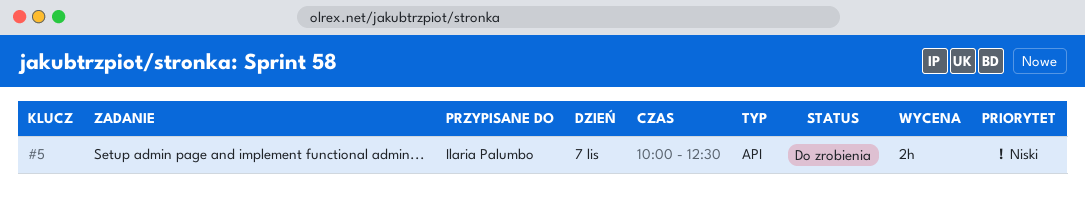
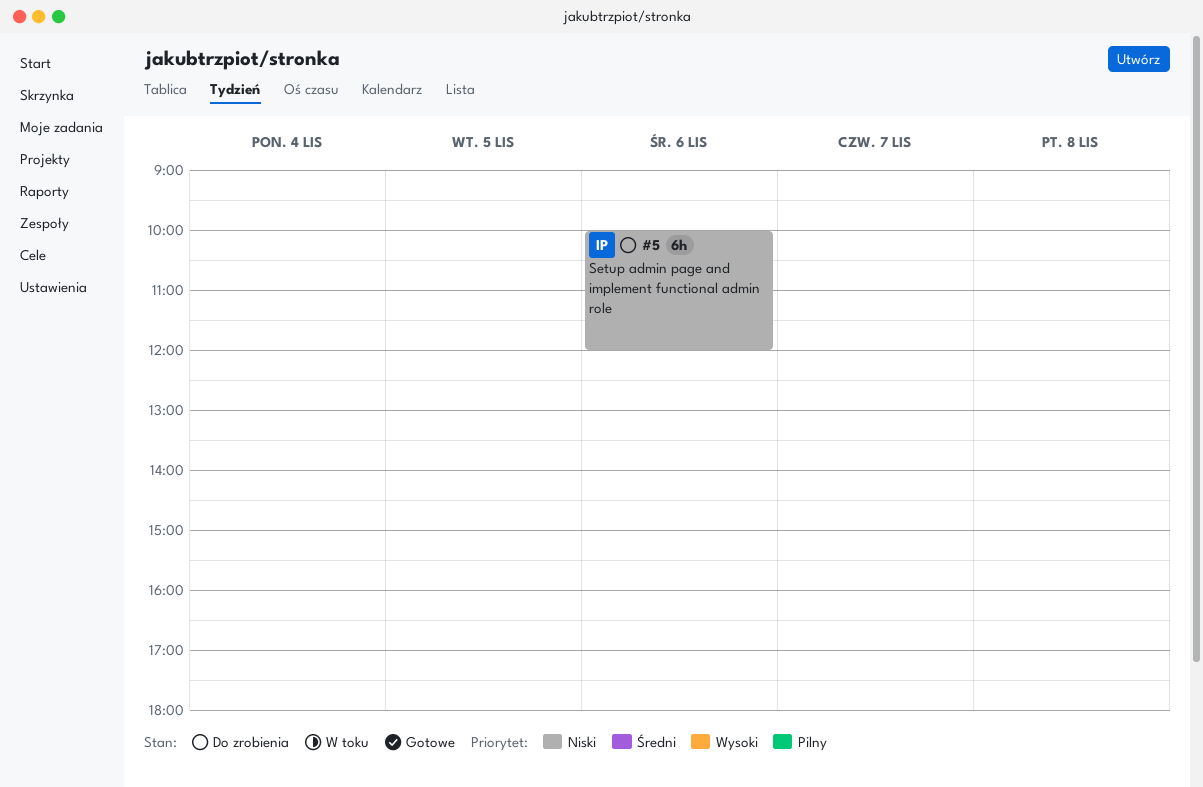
#5, estimate: 2h -> 6h
#5, day: Nov 7 -> Nov 6
#5, ends: 12:30 -> 12:00

